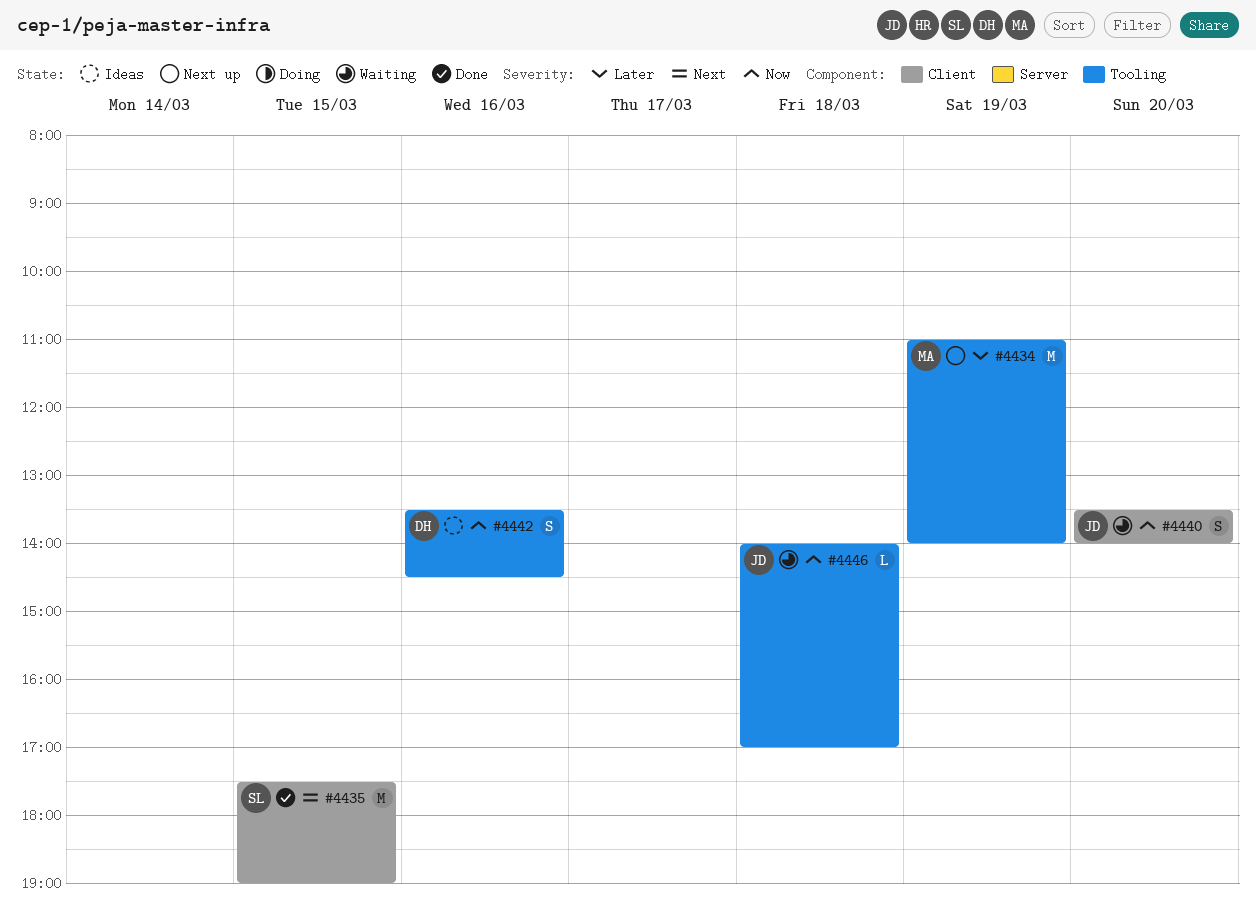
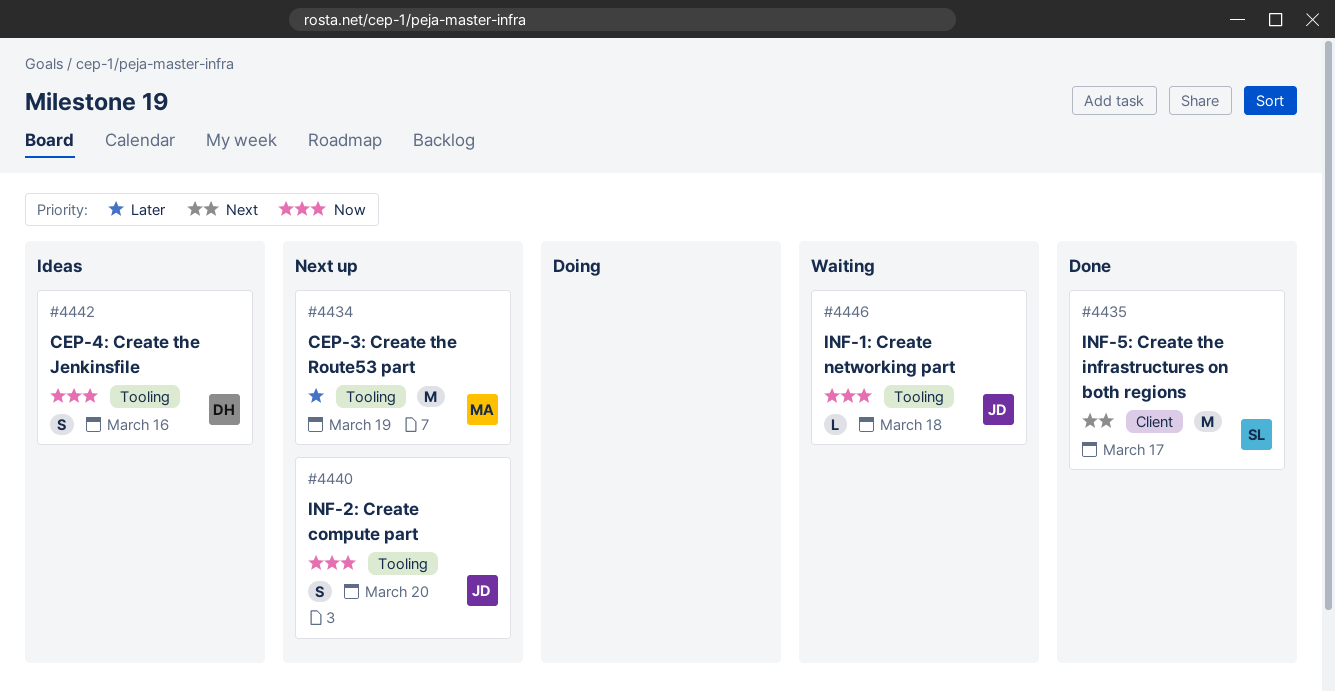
#4435, day: Mar 15 -> Mar 17
#4440, status: Waiting -> Next up
#4440, label: Client -> Tooling

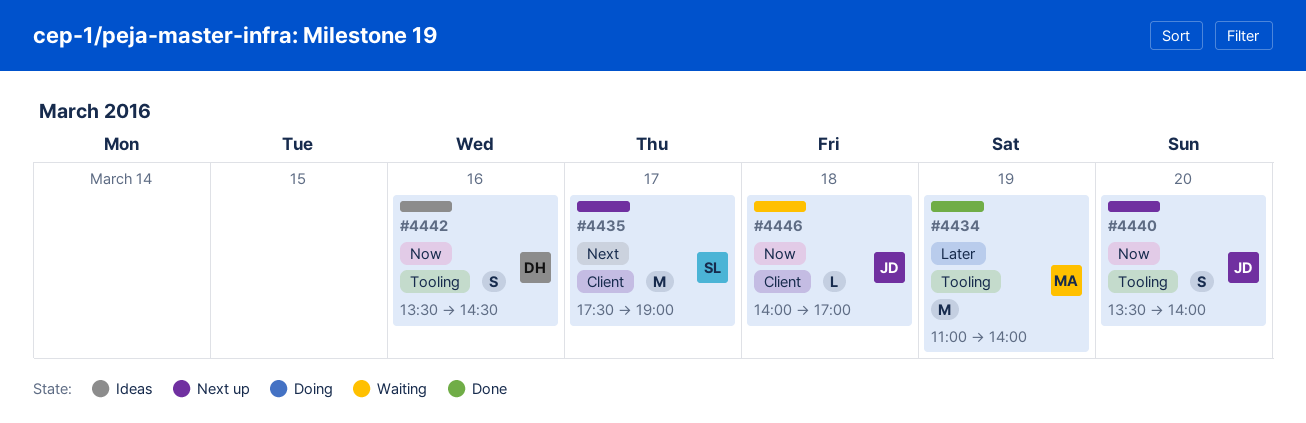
#4434, status: Next up -> Done
#4435, status: Done -> Next up
#4446, label: Tooling -> Client

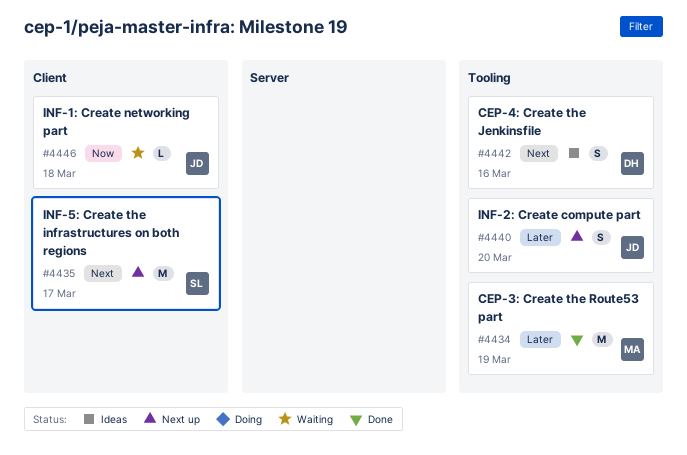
#4440, priority: Now -> Later
#4442, priority: Now -> Next

